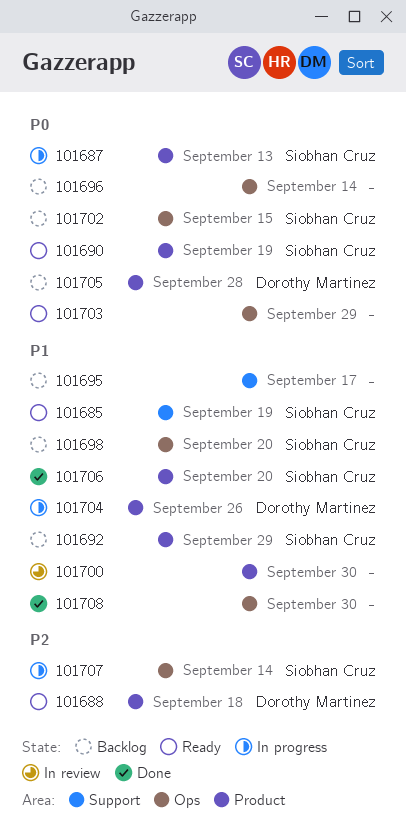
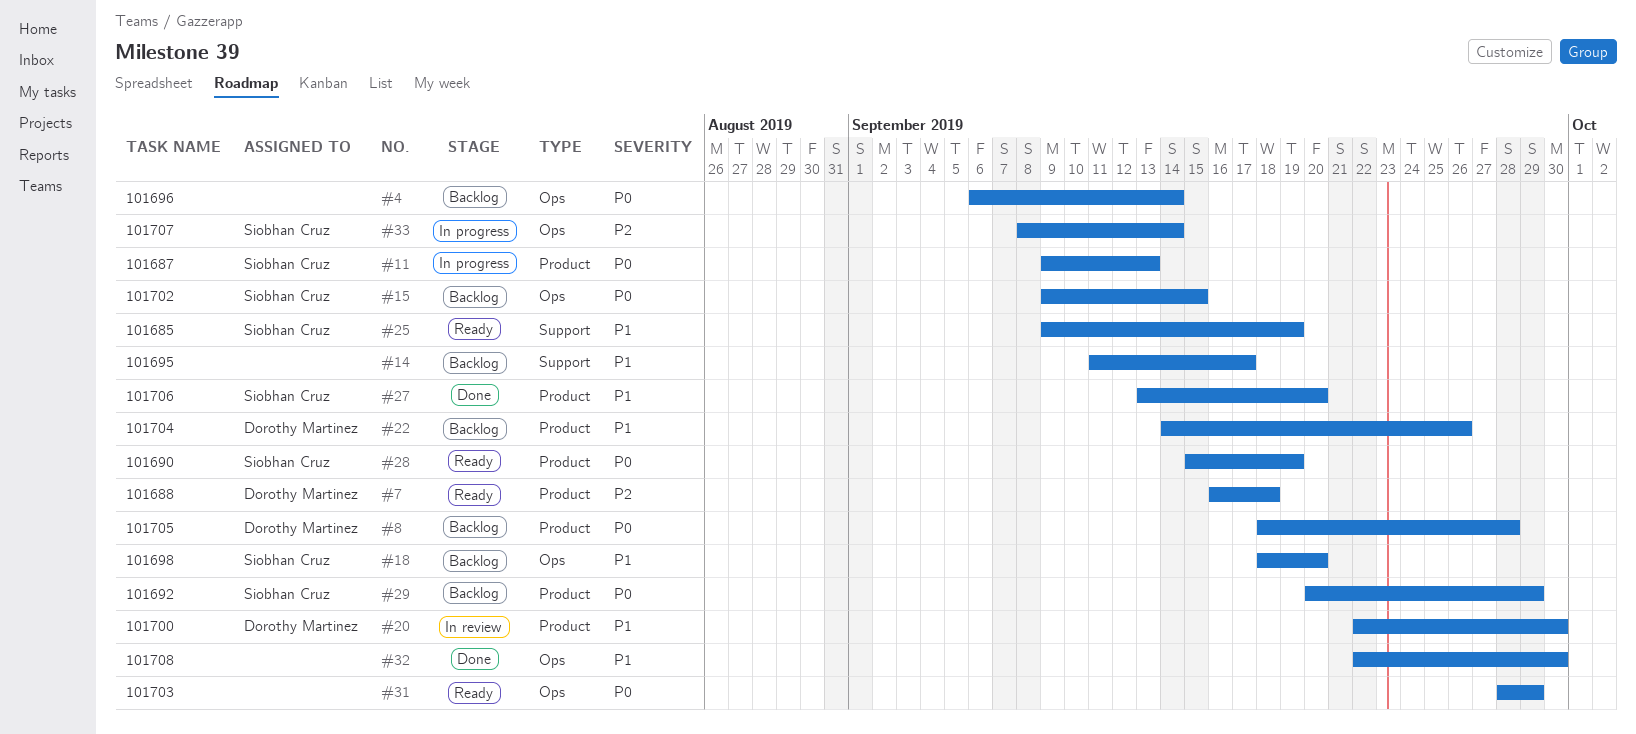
101692, priority: P1 -> P0
101700, owner: none -> Dorothy Martinez
101704, status: In progress -> Backlog

